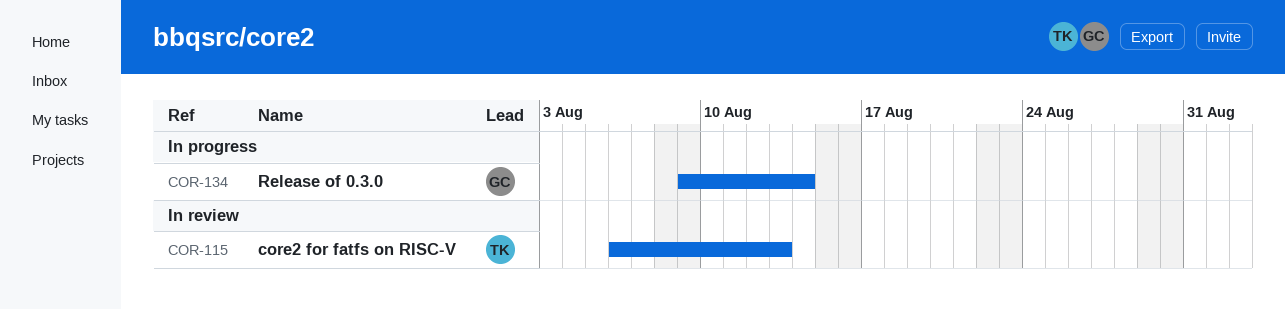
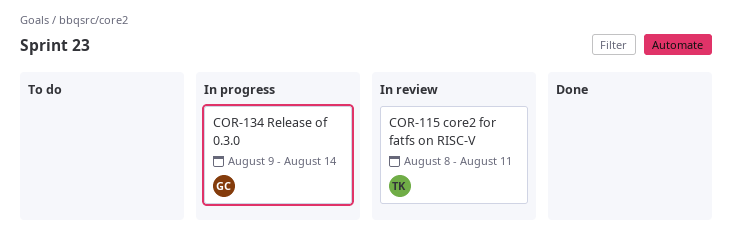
COR-115, start: Aug 6 -> Aug 8
COR-115, due: Aug 13 -> Aug 11

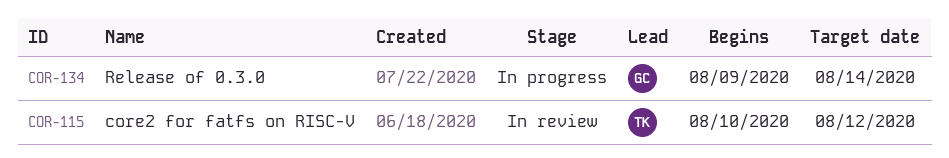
COR-115, start: Aug 8 -> Aug 10
COR-115, due: Aug 11 -> Aug 12

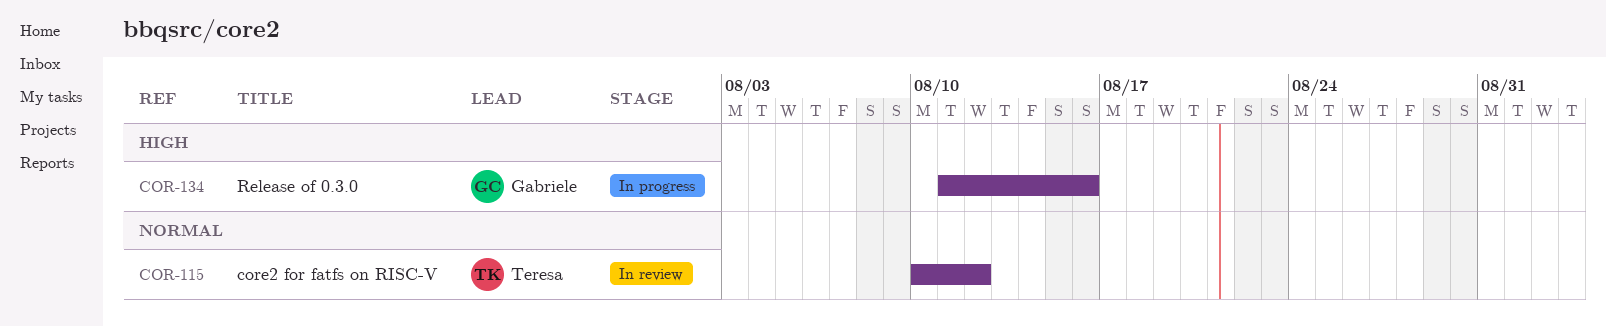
COR-134, start: Aug 9 -> Aug 11
COR-134, due: Aug 14 -> Aug 16

